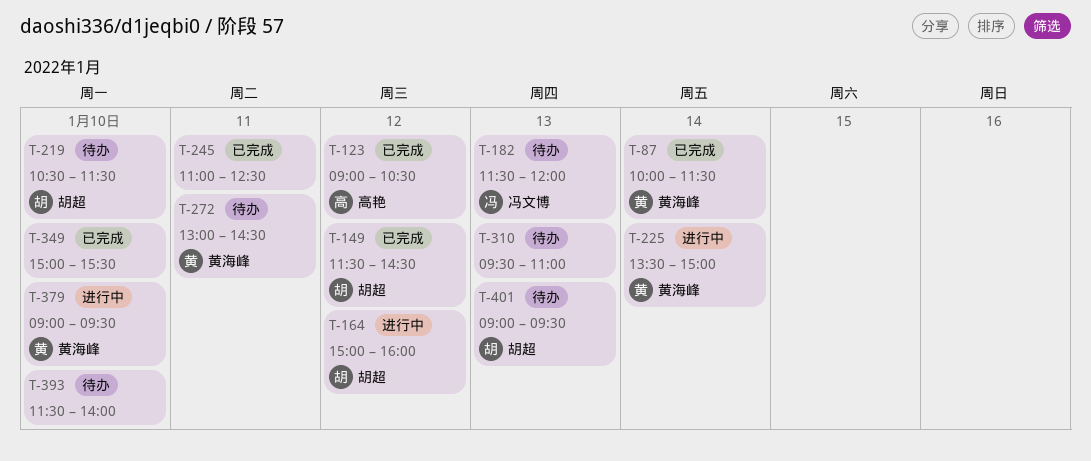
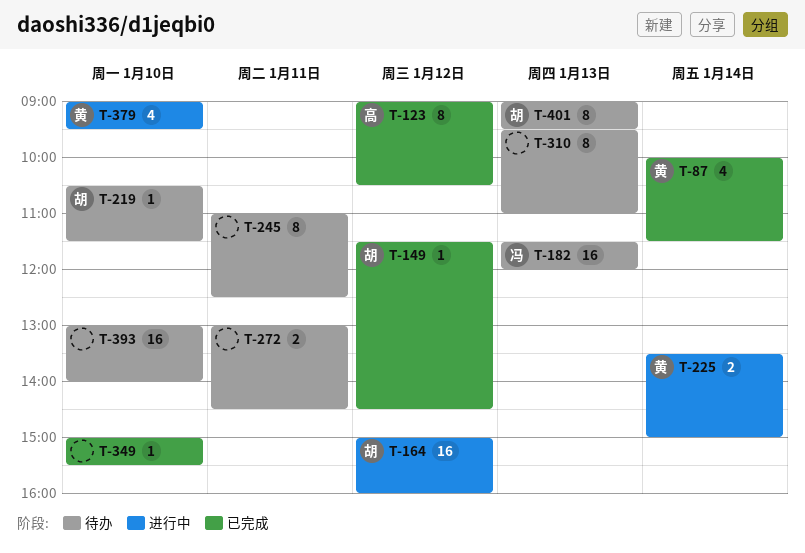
T-245, status: 已完成 -> 待办
T-272, owner: 黄海峰 -> none
T-393, begins: 11:30 -> 13:00

